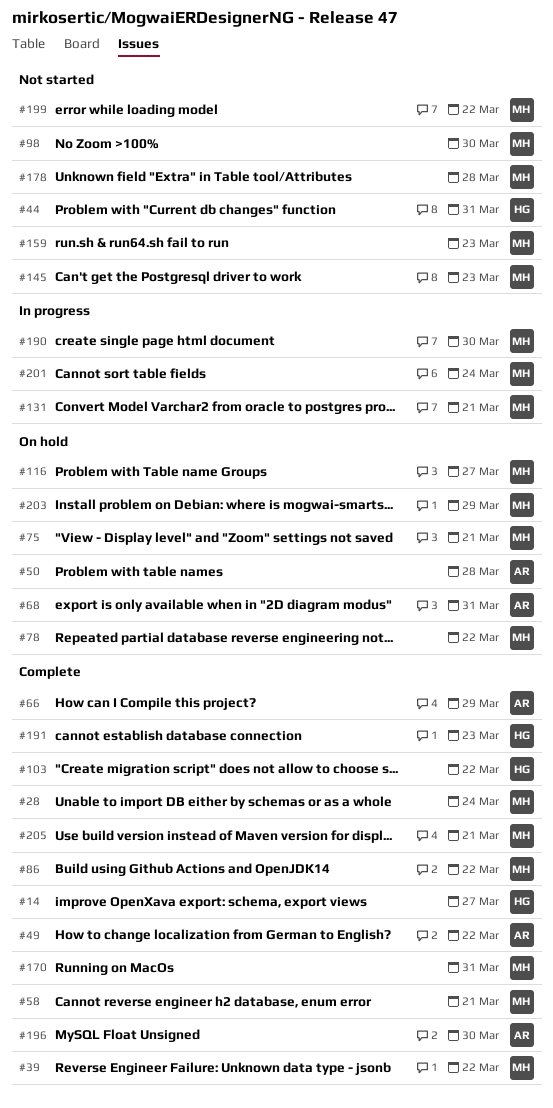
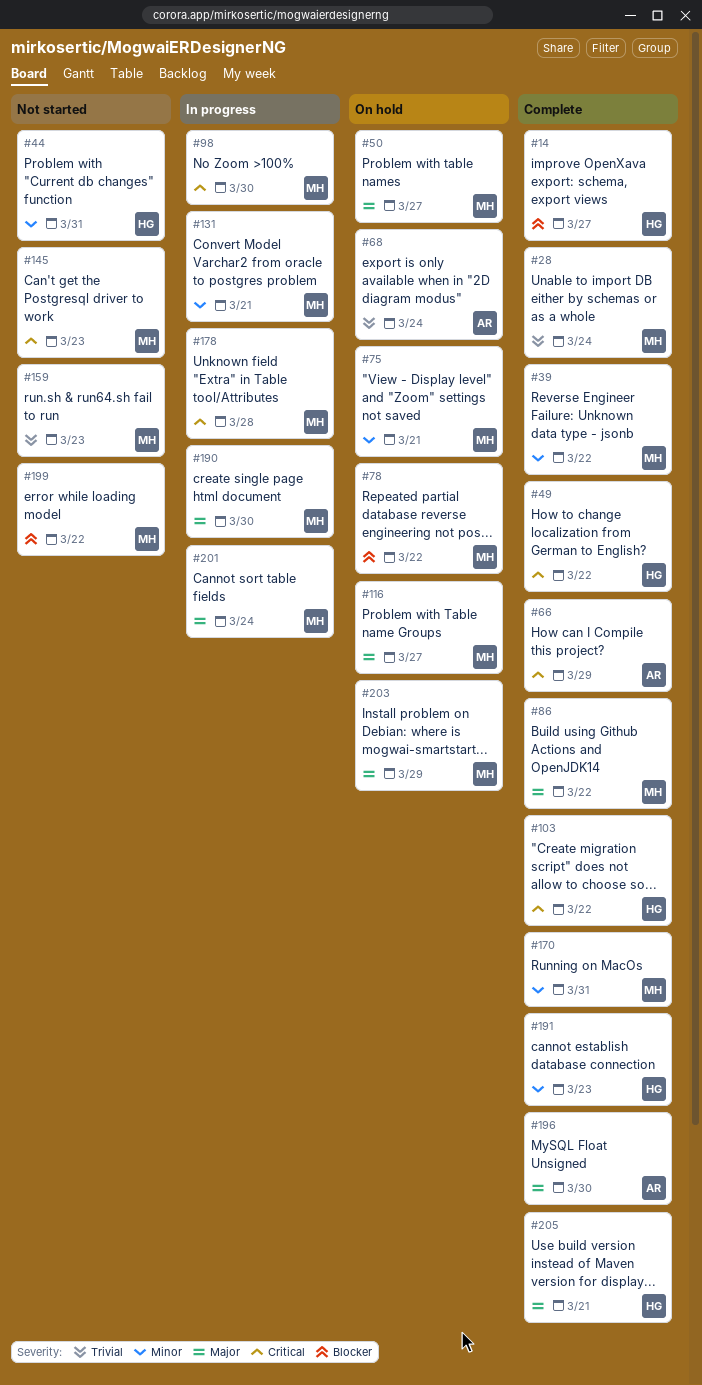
#49, owner: AR -> HG
#50, owner: AR -> MH
#50, due: Mar 28 -> Mar 27
#58: present -> none
#68, due: Mar 31 -> Mar 24
#98, status: Not started -> In progress
#178, status: Not started -> In progress
#205, owner: MH -> HG

